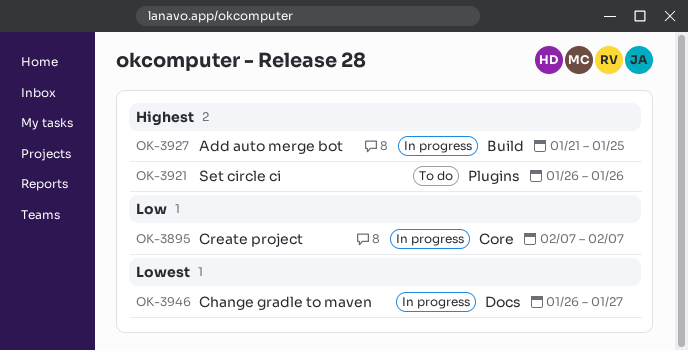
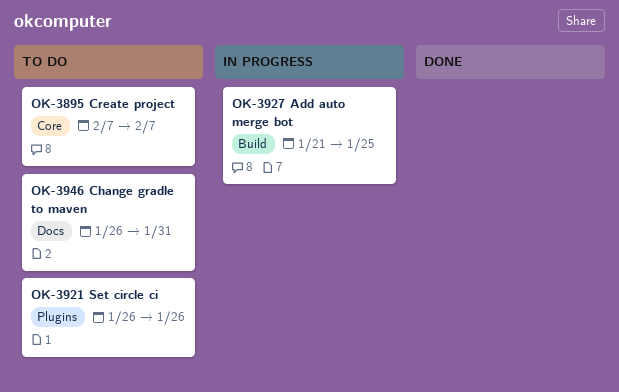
OK-3895, status: In progress -> To do
OK-3946, status: In progress -> To do
OK-3946, due: Jan 27 -> Jan 31

